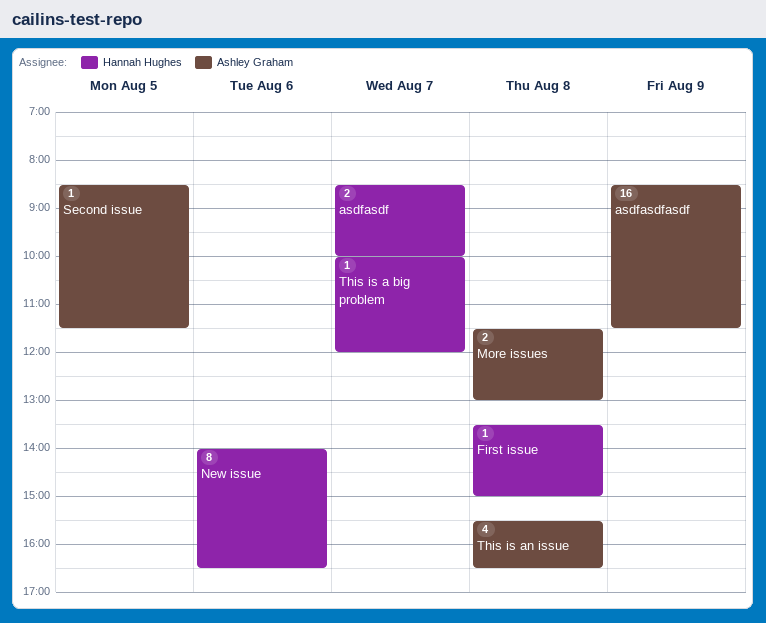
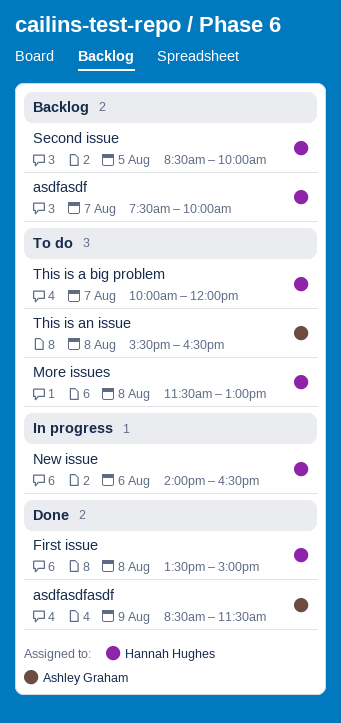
asdfasdf, begins: 08:30 -> 07:30
More issues, owner: Ashley Graham -> Hannah Hughes
Second issue, owner: Ashley Graham -> Hannah Hughes
Second issue, ends: 11:30 -> 10:00

